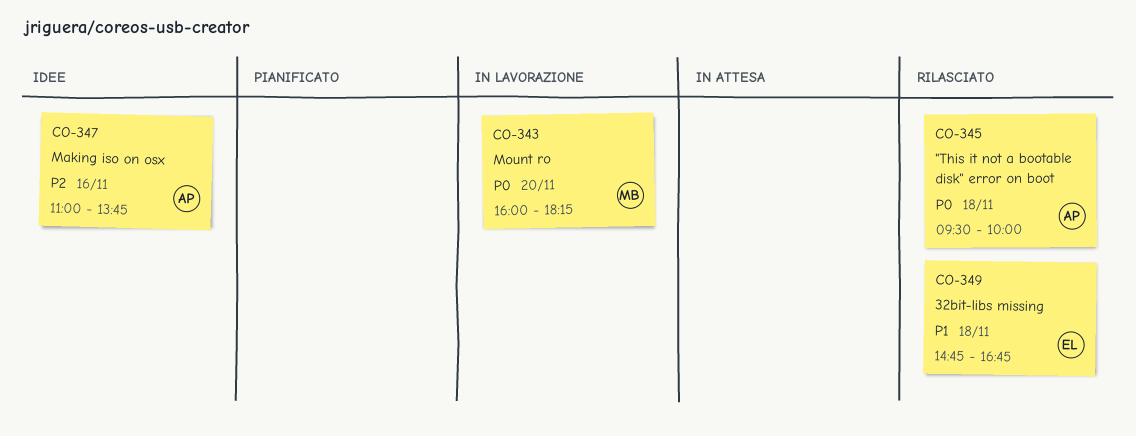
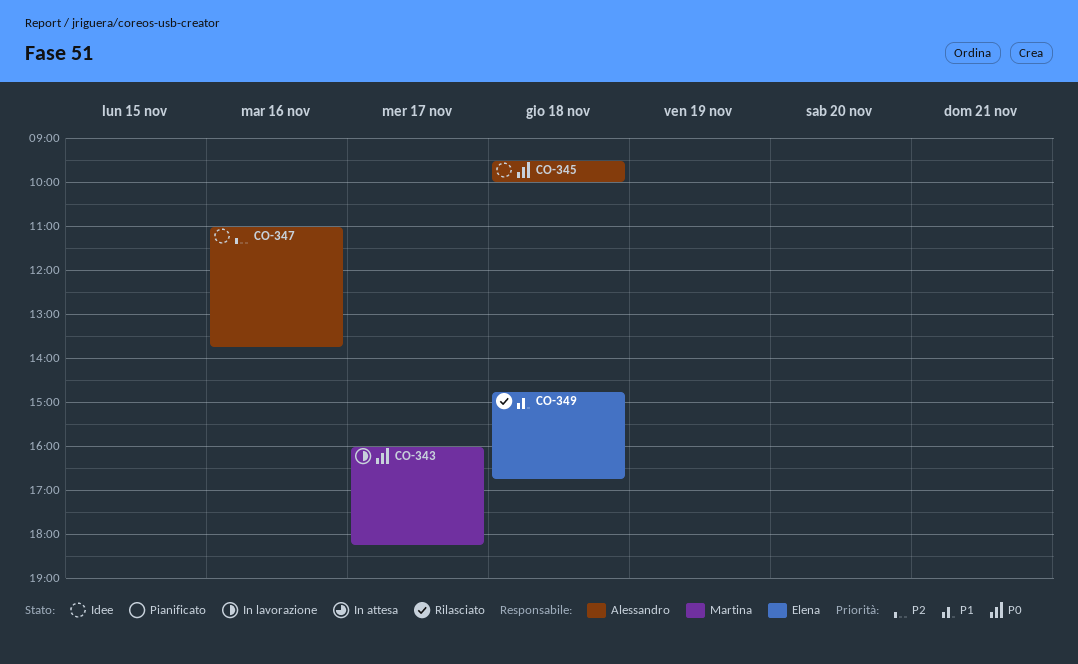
CO-343, day: Nov 20 -> Nov 17
CO-345, status: Rilasciato -> Idee

